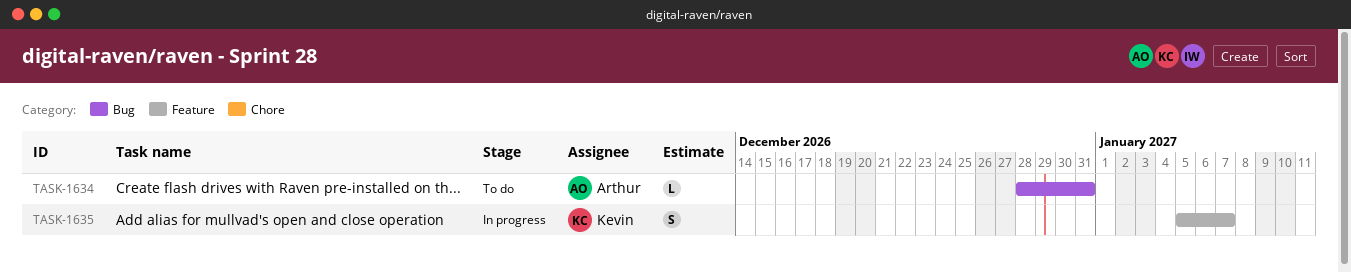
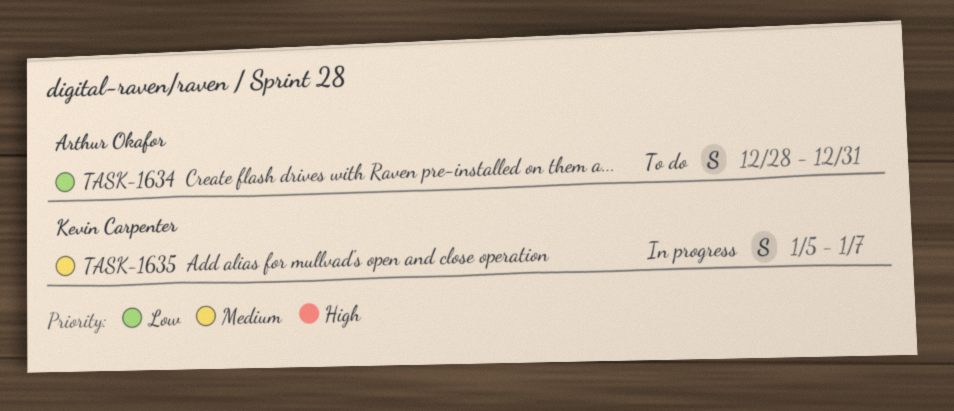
TASK-1634, estimate: L -> S

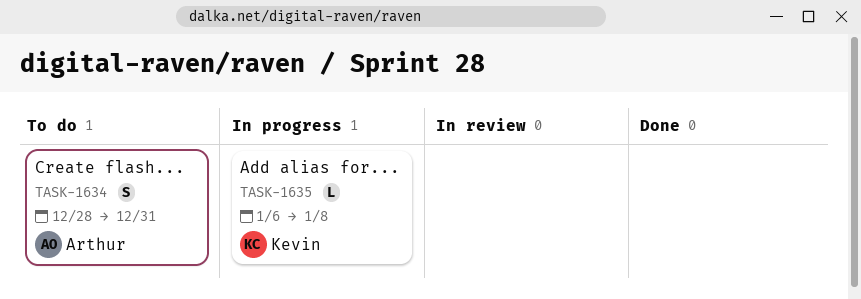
TASK-1635, estimate: S -> L
TASK-1635, start: Jan 5 -> Jan 6
TASK-1635, due: Jan 7 -> Jan 8

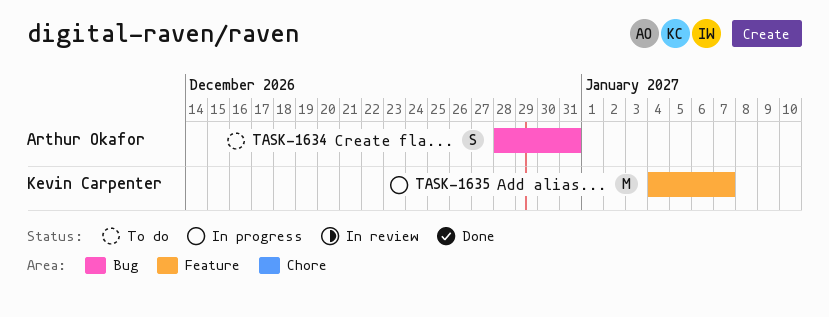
TASK-1635, estimate: L -> M
TASK-1635, start: Jan 6 -> Jan 4
TASK-1635, due: Jan 8 -> Jan 7

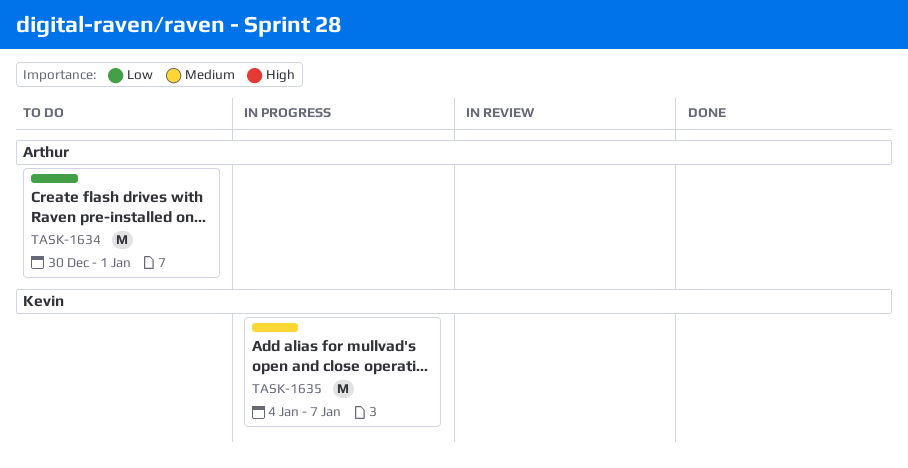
TASK-1634, estimate: S -> M
TASK-1634, start: Dec 28 -> Dec 30
TASK-1634, due: Dec 31 -> Jan 1

